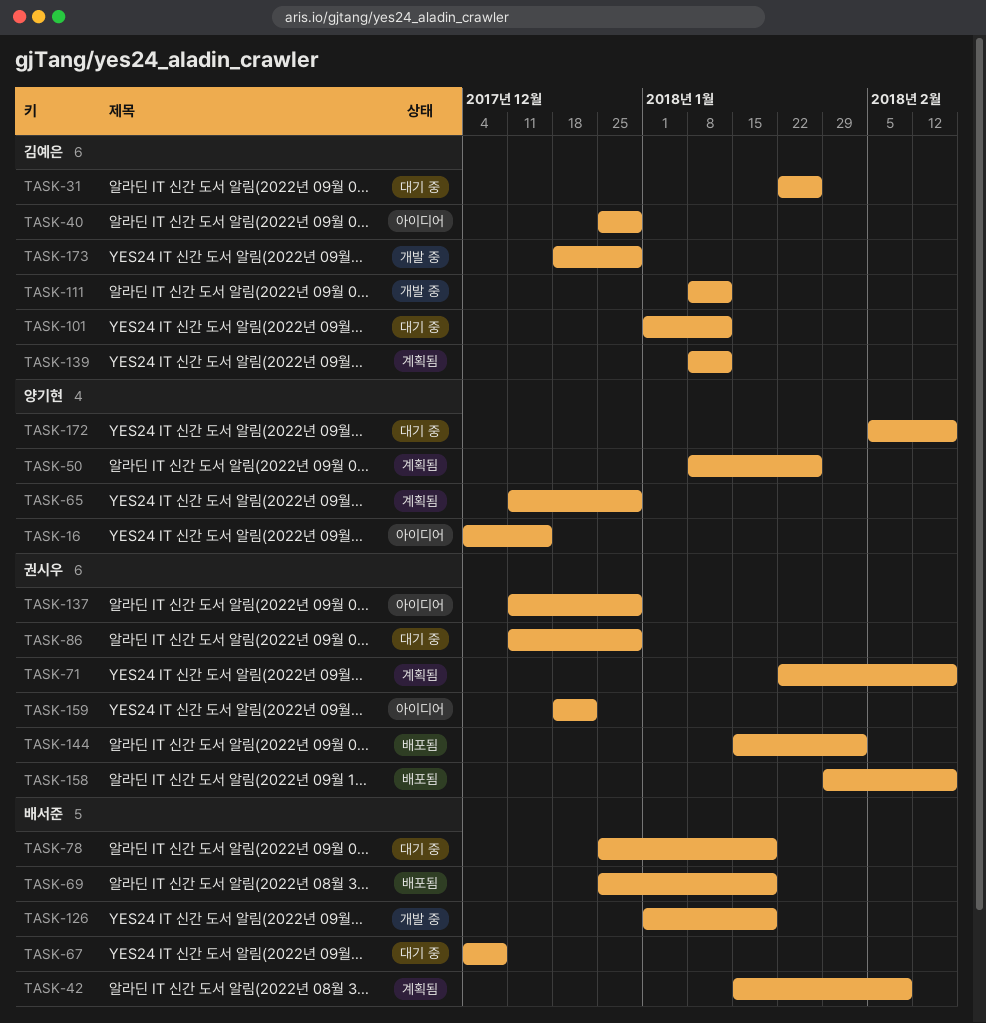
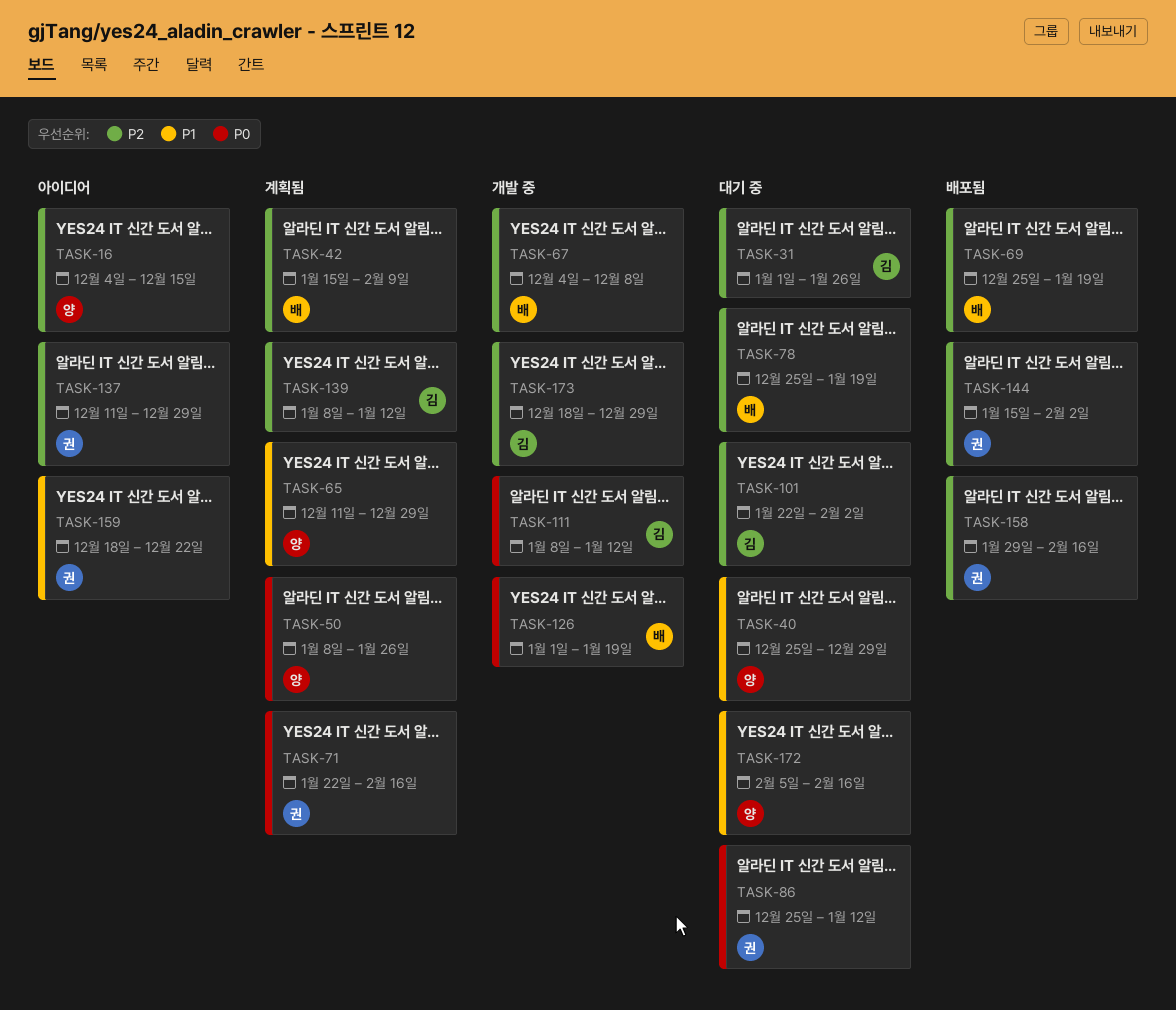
TASK-31, start: Jan 22 -> Jan 1
TASK-40, status: 아이디어 -> 대기 중
TASK-40, owner: 김예은 -> 양기현
TASK-67, status: 대기 중 -> 개발 중
TASK-86, start: Dec 11 -> Dec 25
TASK-86, due: Dec 29 -> Jan 12
TASK-101, start: Jan 1 -> Jan 22
TASK-101, due: Jan 12 -> Feb 2

